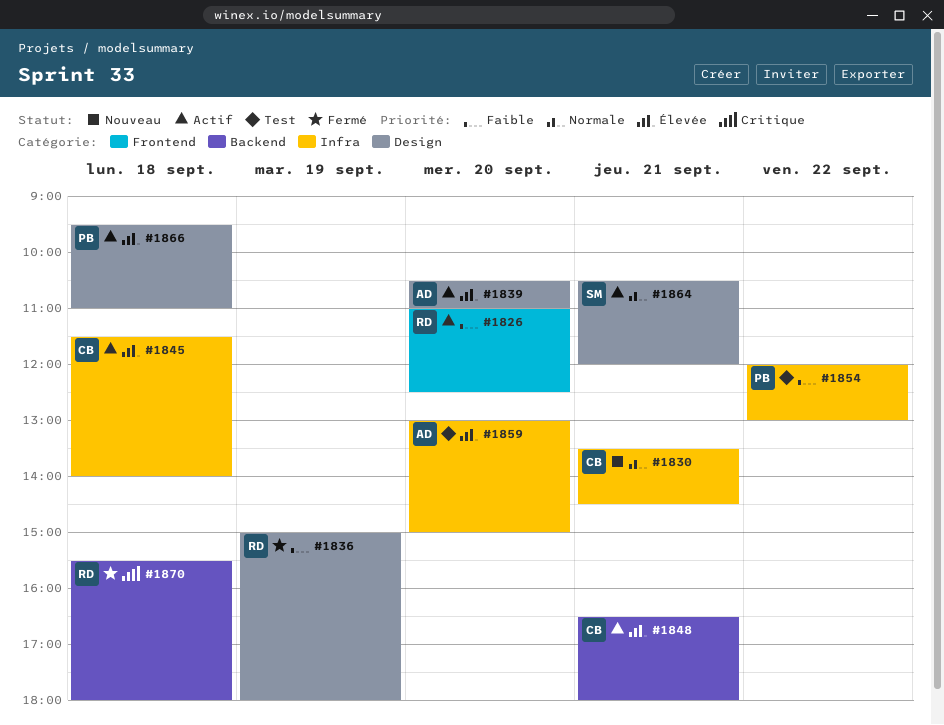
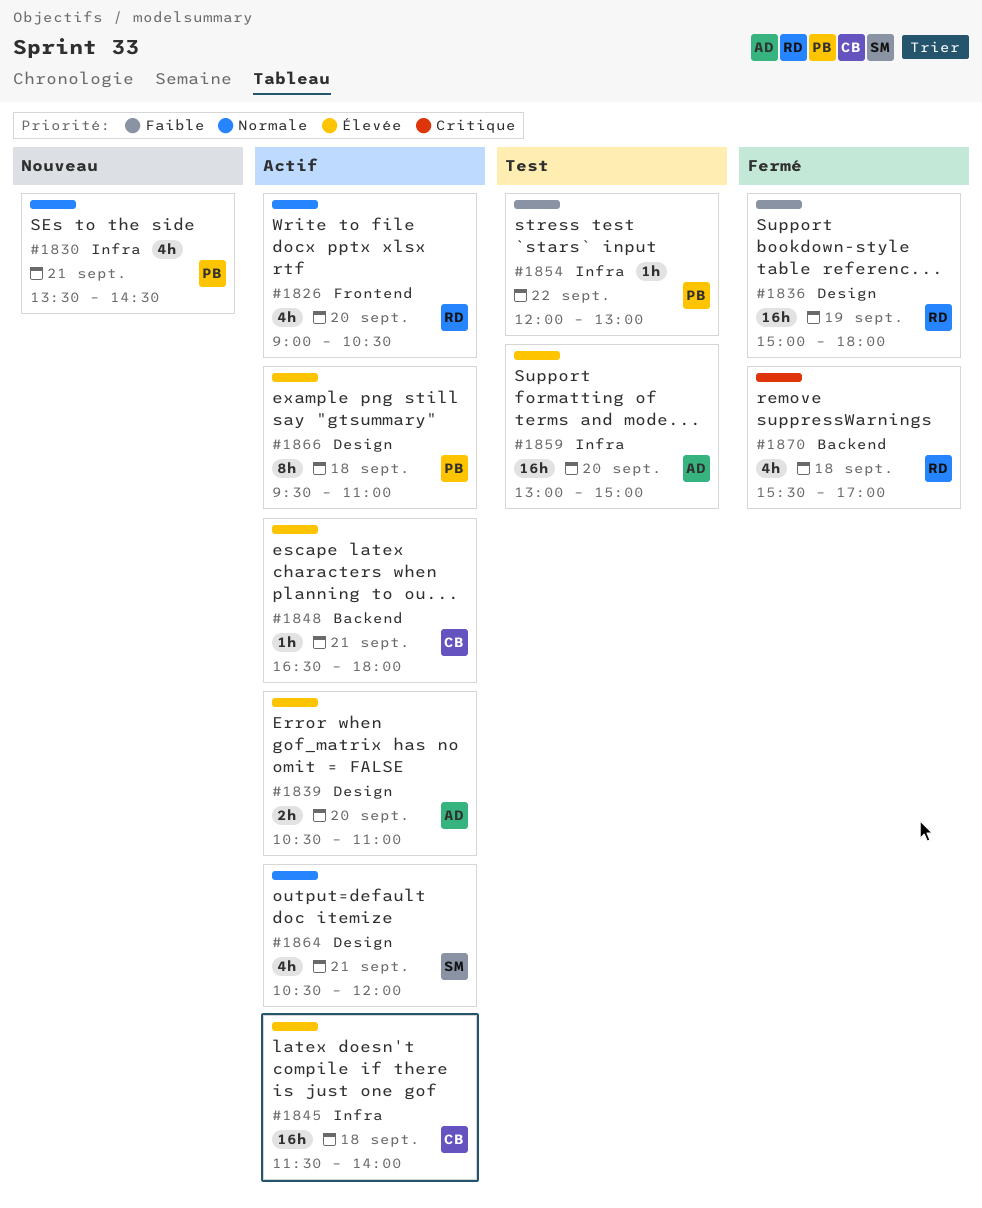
#1826, priority: Faible -> Normale
#1826, begins: 11:00 -> 09:00
#1826, ends: 12:30 -> 10:30
#1830, owner: CB -> PB
#1870, ends: 18:00 -> 17:00

